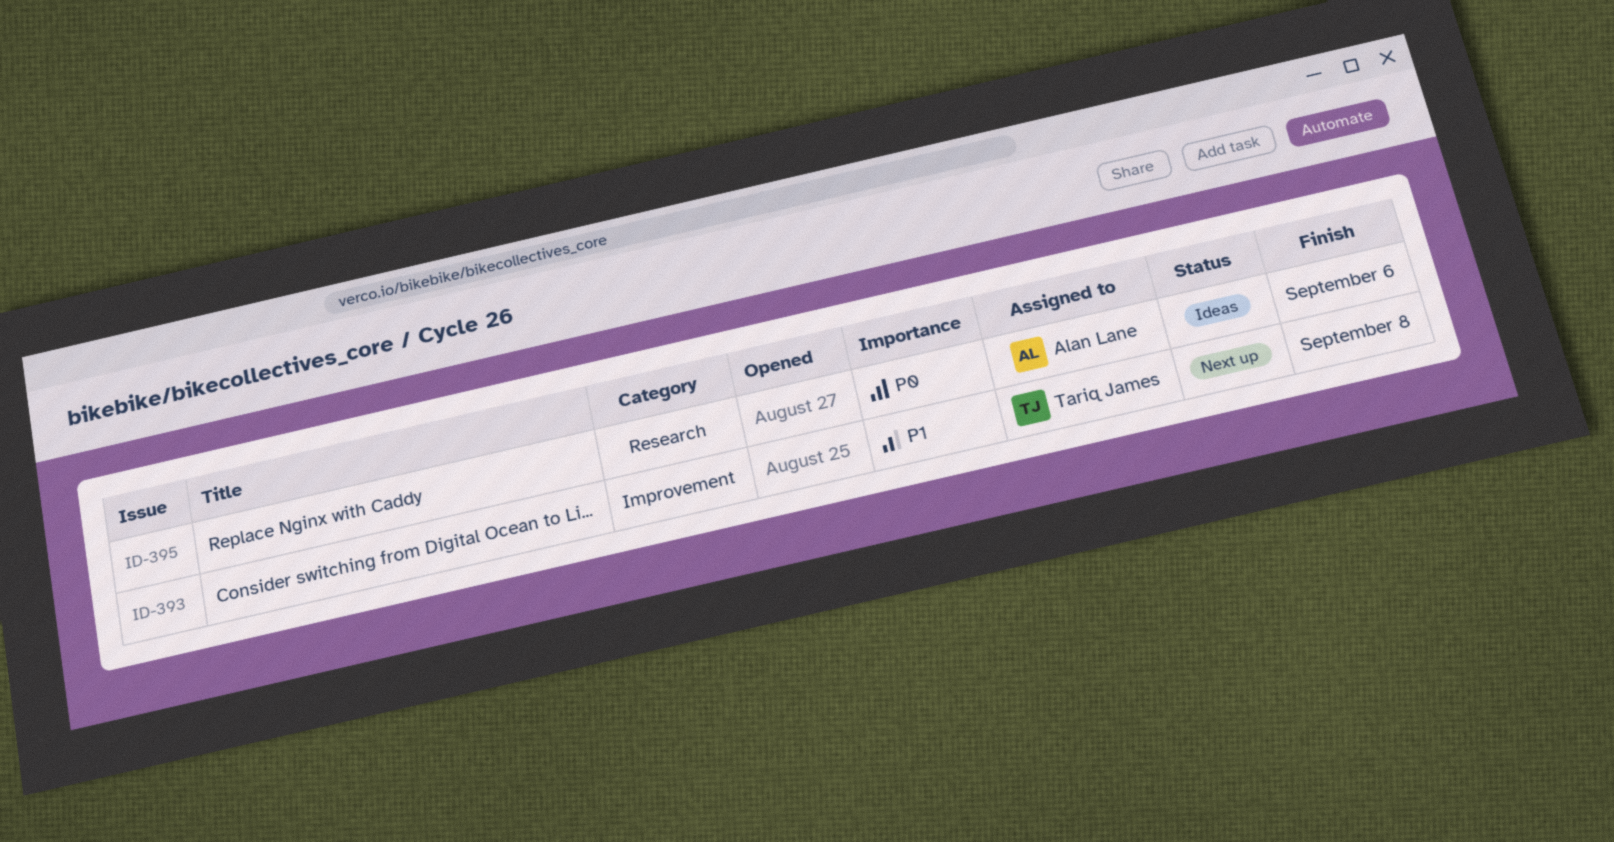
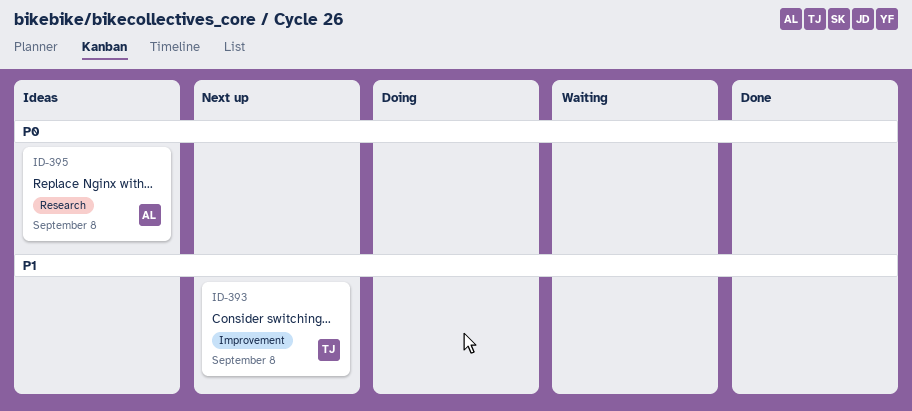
ID-395, due: Sep 6 -> Sep 8

